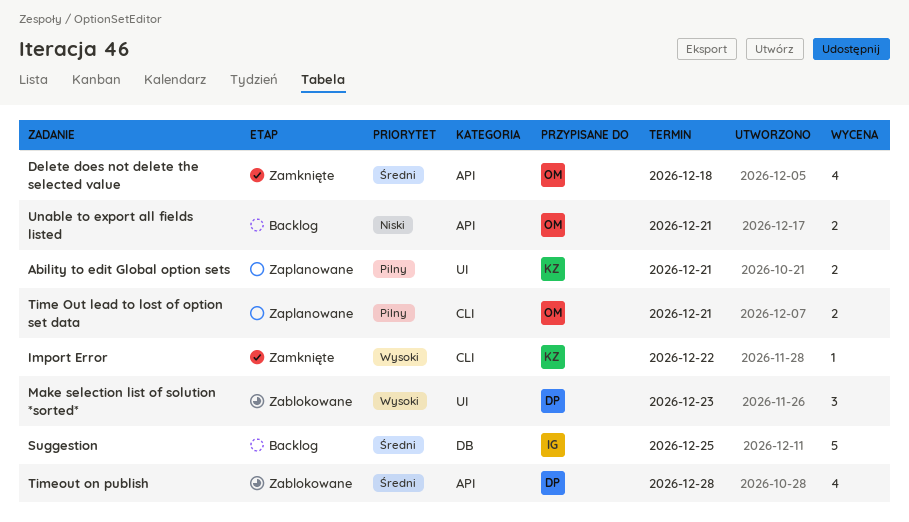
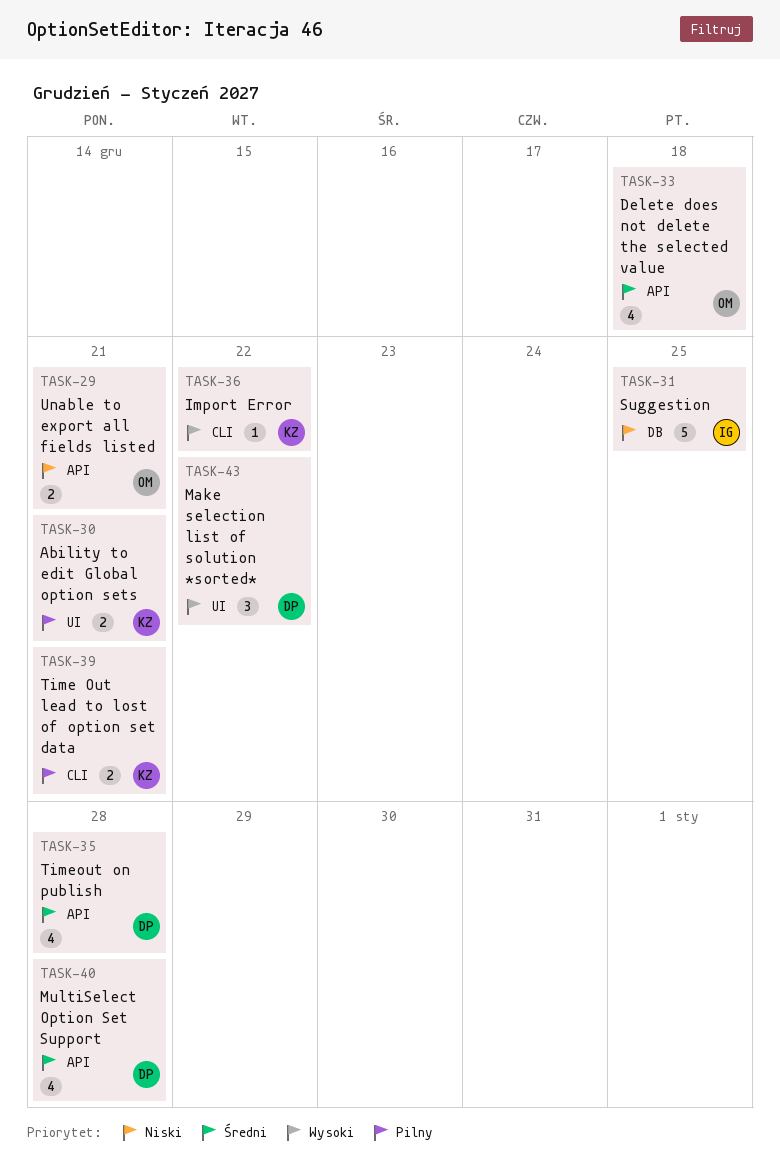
Make selection list of solution *sorted*, due: Dec 23 -> Dec 22
MultiSelect Option Set Support: none -> present
Suggestion, priority: Średni -> Niski
Time Out lead to lost of option set data, owner: OM -> KZ

